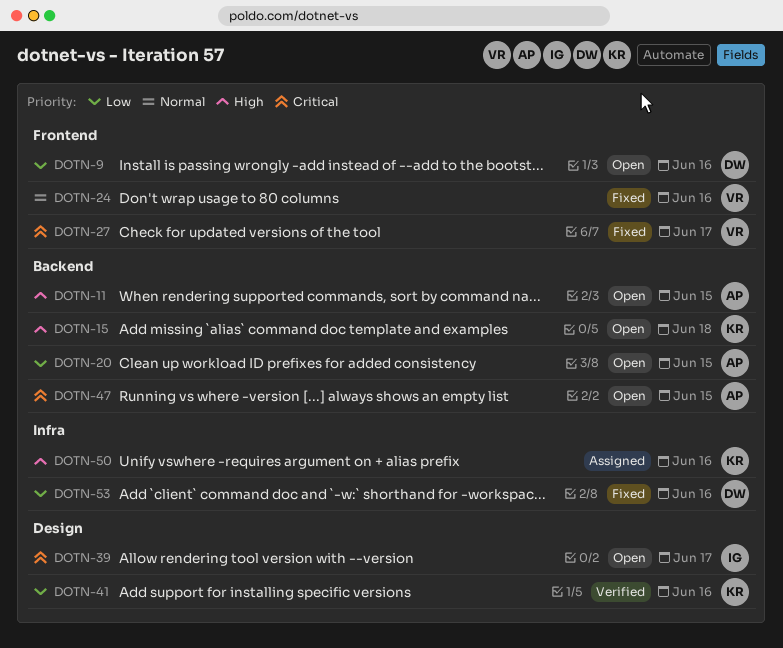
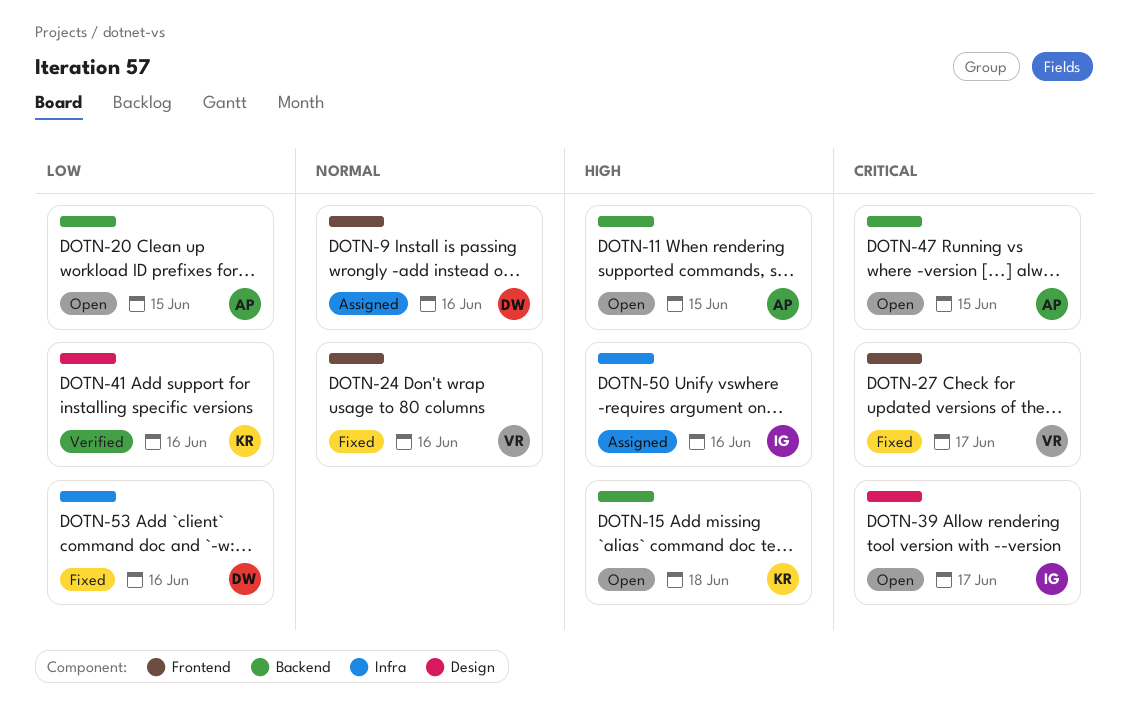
DOTN-9, status: Open -> Assigned
DOTN-9, priority: Low -> Normal
DOTN-50, owner: KR -> IG

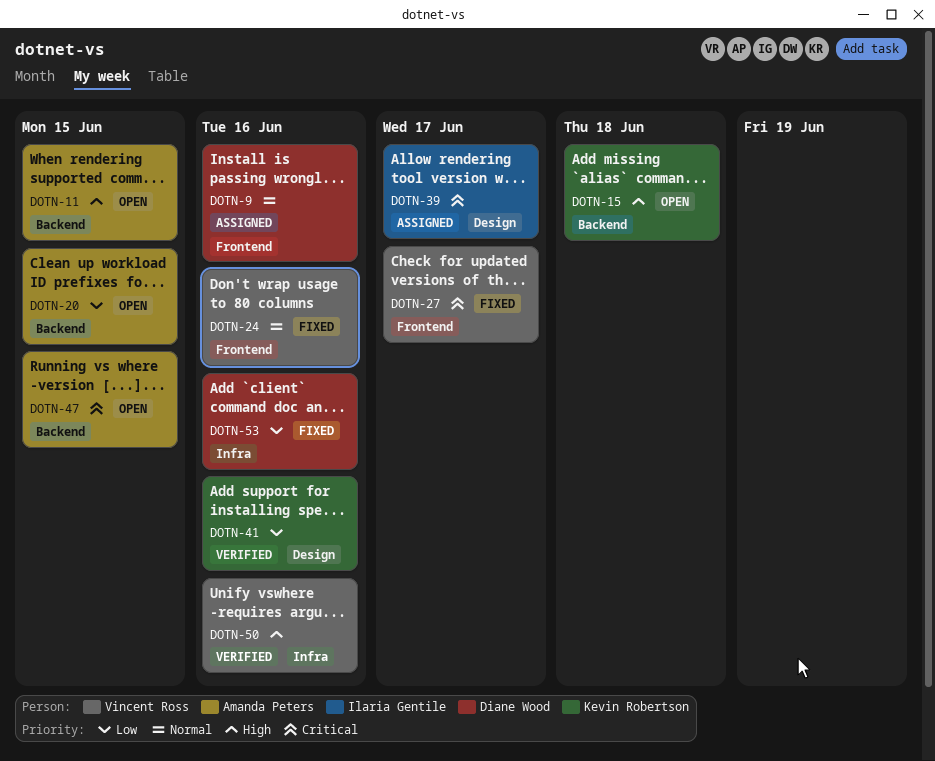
DOTN-39, status: Open -> Assigned
DOTN-50, status: Assigned -> Verified
DOTN-50, owner: Ilaria Gentile -> Vincent Ross

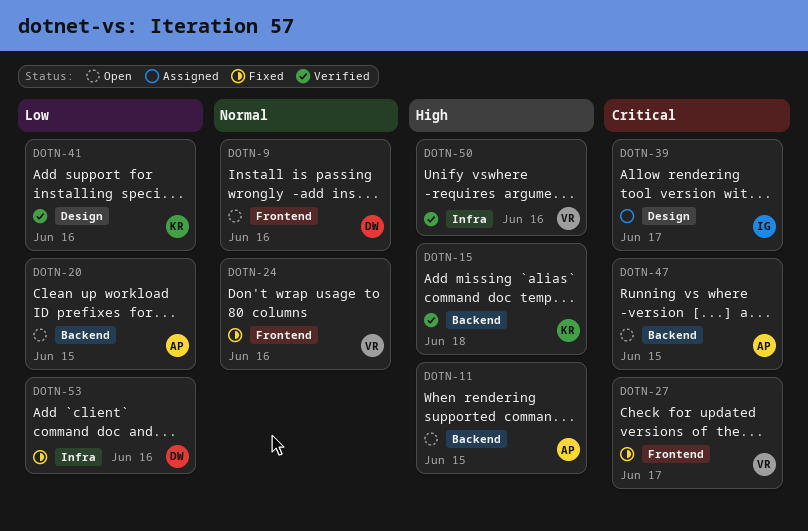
DOTN-9, status: Assigned -> Open
DOTN-15, status: Open -> Verified

